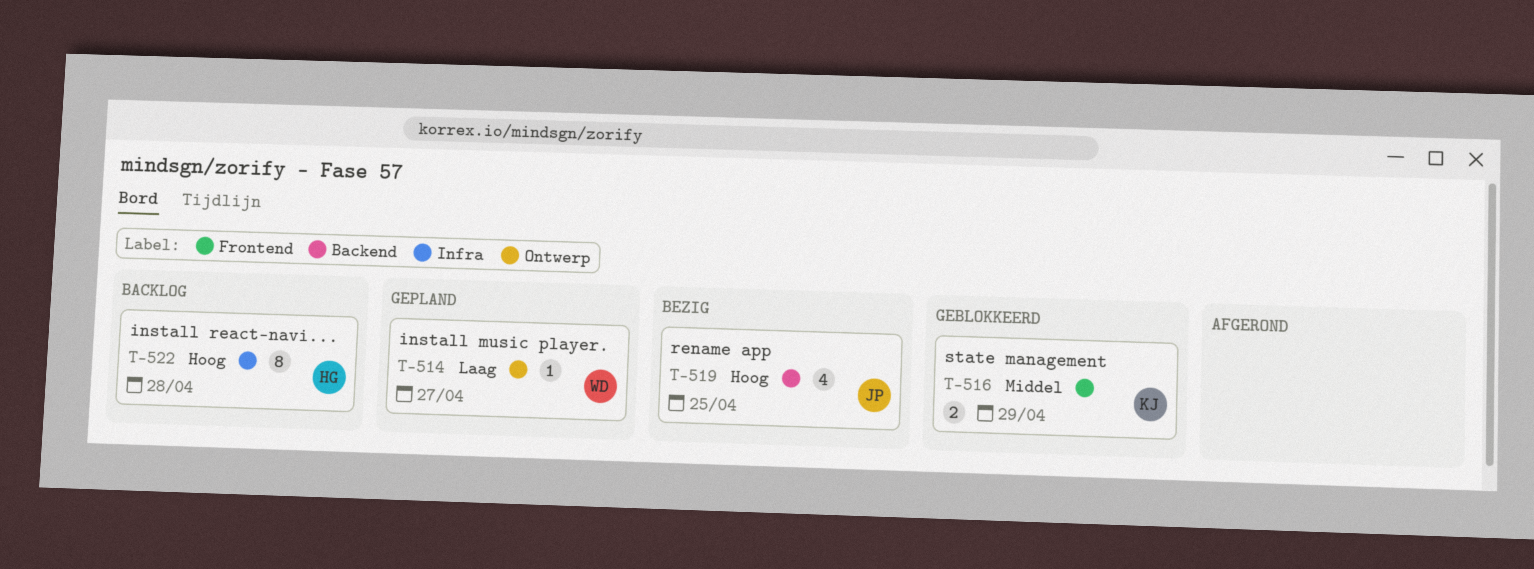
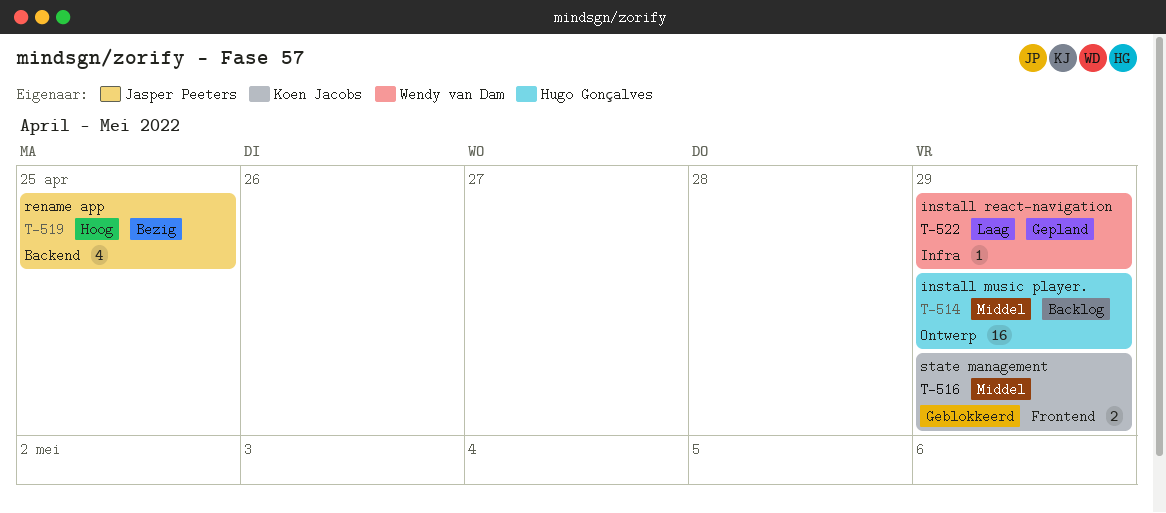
T-514, status: Gepland -> Backlog
T-514, owner: Wendy van Dam -> Hugo Gonçalves
T-514, priority: Laag -> Middel
T-514, estimate: 1 -> 16
T-514, due: Apr 27 -> Apr 29
T-522, status: Backlog -> Gepland
T-522, owner: Hugo Gonçalves -> Wendy van Dam
T-522, priority: Hoog -> Laag
T-522, estimate: 8 -> 1
T-522, due: Apr 28 -> Apr 29

